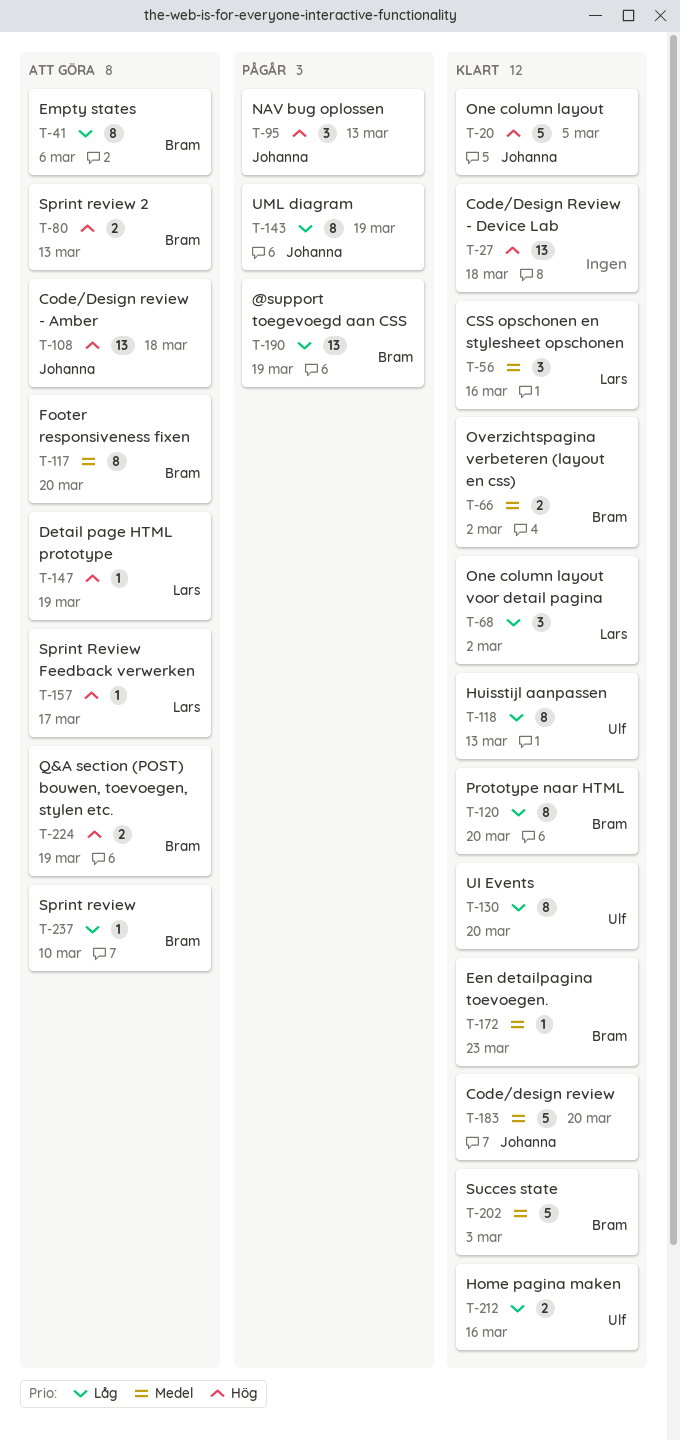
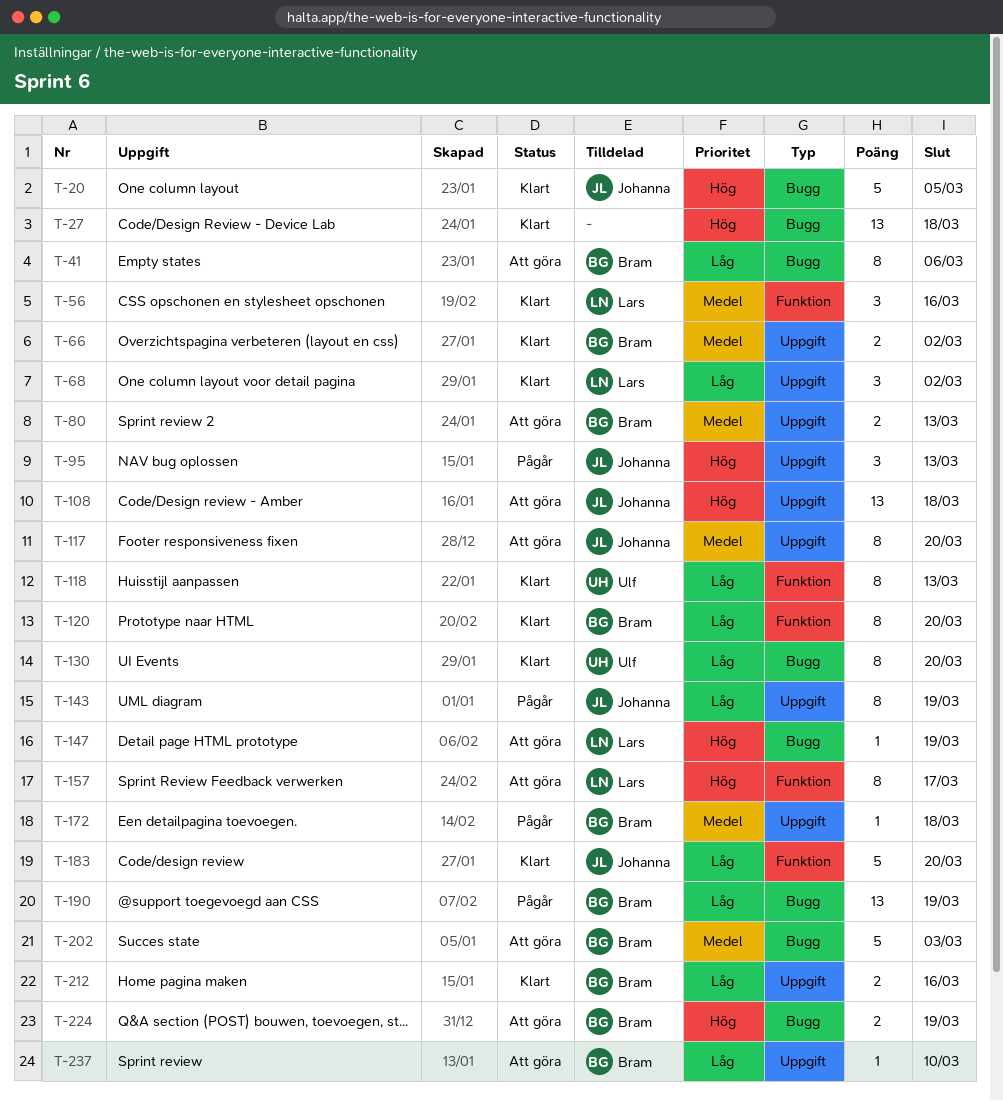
T-80, priority: Hög -> Medel
T-117, owner: Bram -> Johanna
T-157, estimate: 1 -> 8
T-172, status: Klart -> Pågår
T-172, due: Mar 23 -> Mar 18
T-183, priority: Medel -> Låg
T-202, status: Klart -> Att göra
T-212, owner: Ulf -> Bram

